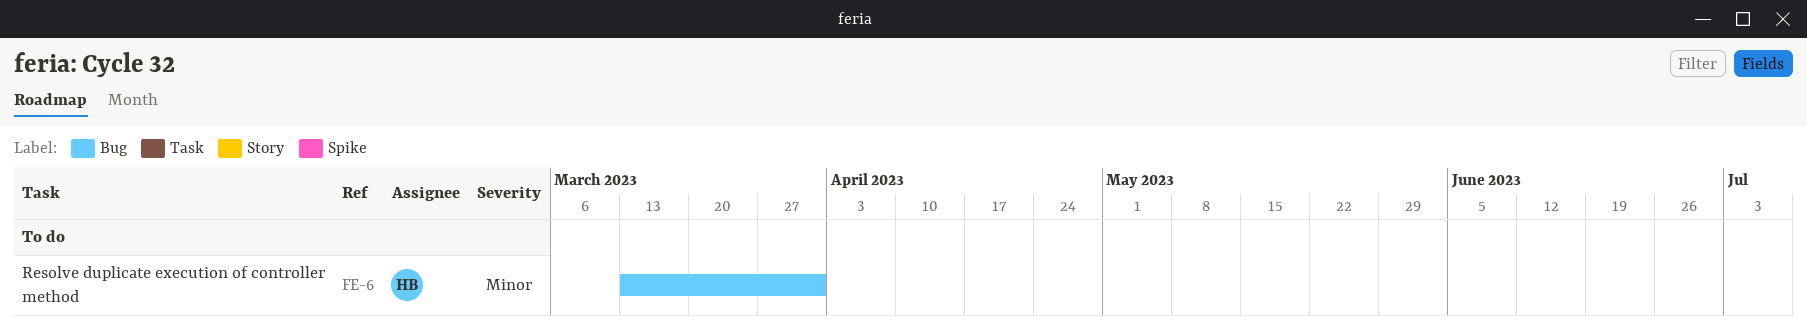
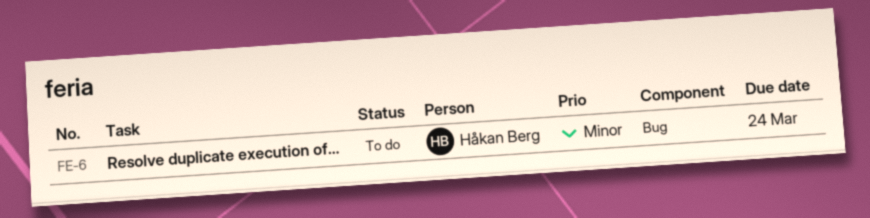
FE-6, due: Mar 31 -> Mar 24

